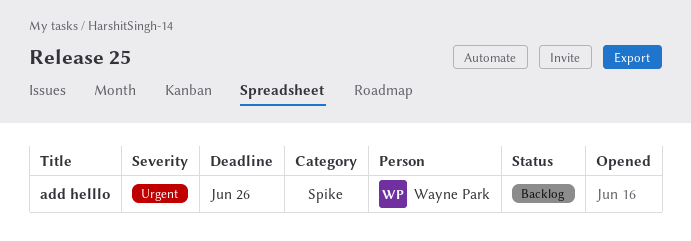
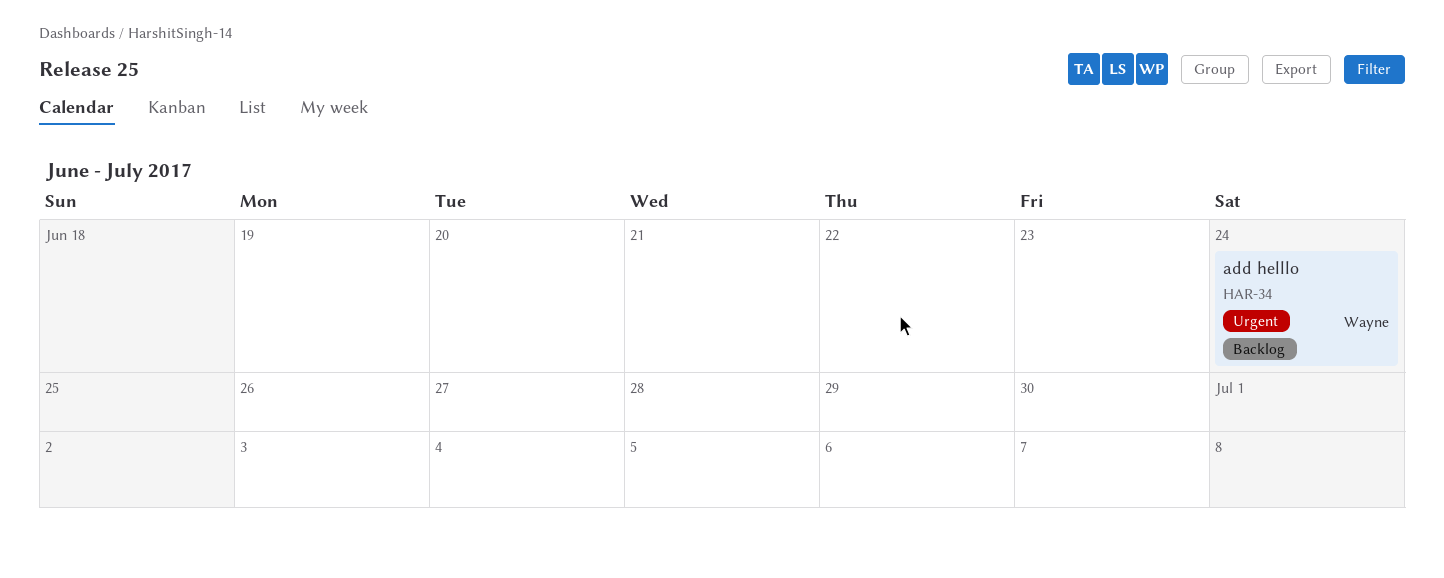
add helllo, due: Jun 26 -> Jun 24

